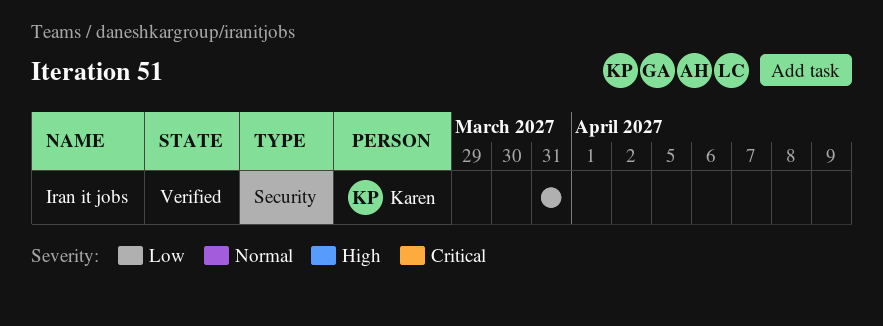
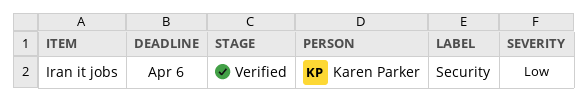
Iran it jobs, due: Mar 31 -> Apr 6

